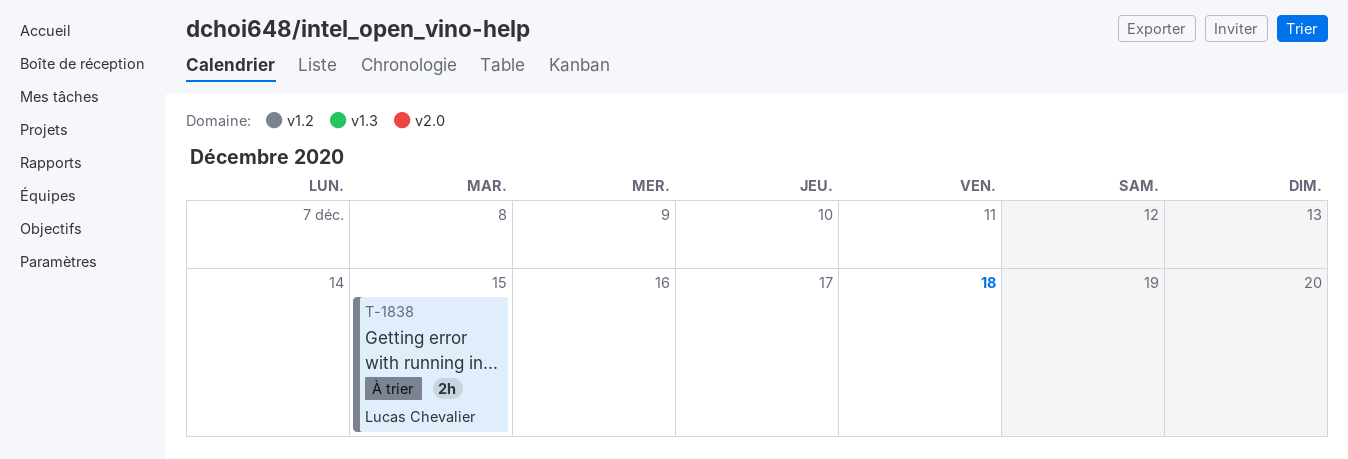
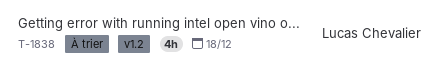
T-1838, estimate: 2h -> 4h
T-1838, due: Dec 15 -> Dec 18

